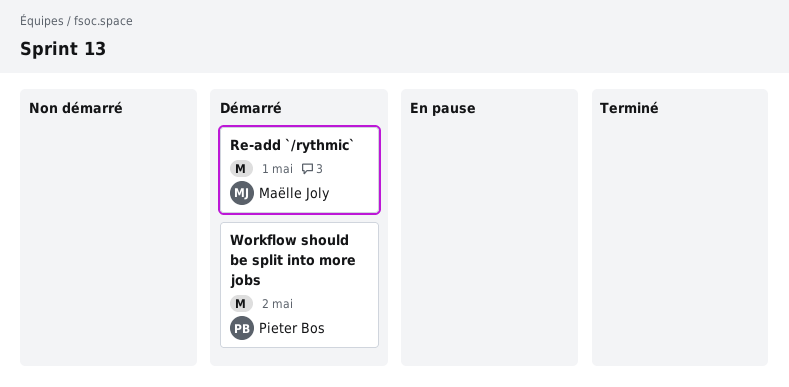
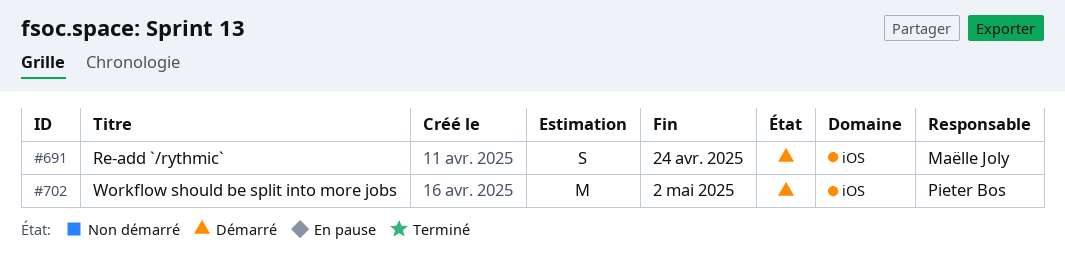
Re-add `/rythmic`, estimate: M -> S
Re-add `/rythmic`, due: May 1 -> Apr 24

